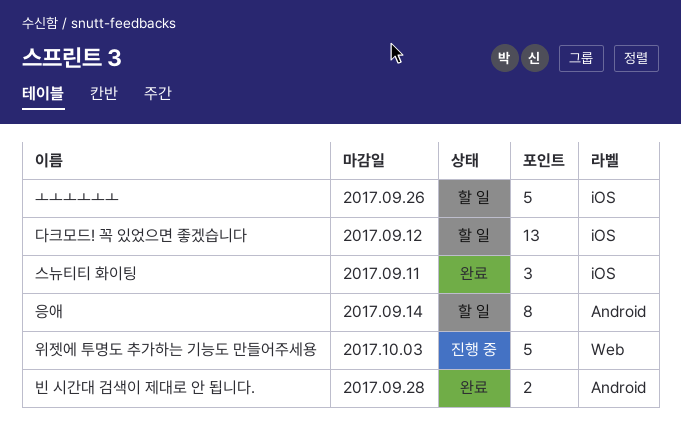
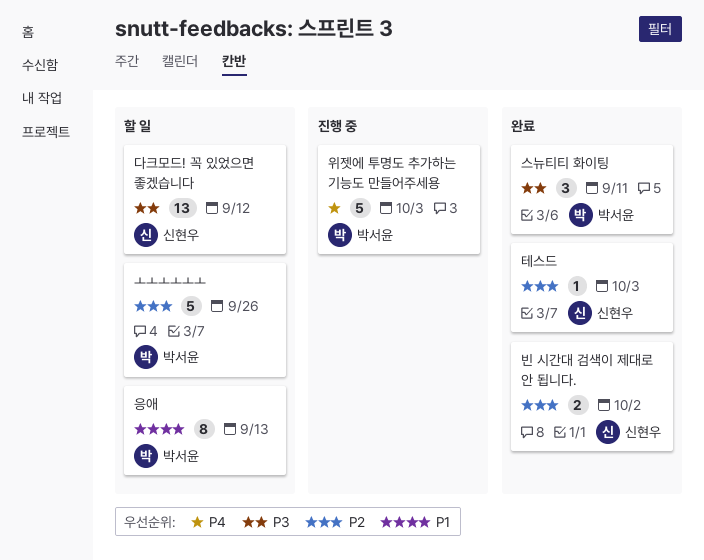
빈 시간대 검색이 제대로 안 됩니다., due: Sep 28 -> Oct 2
응애, due: Sep 14 -> Sep 13
테스드: none -> present

